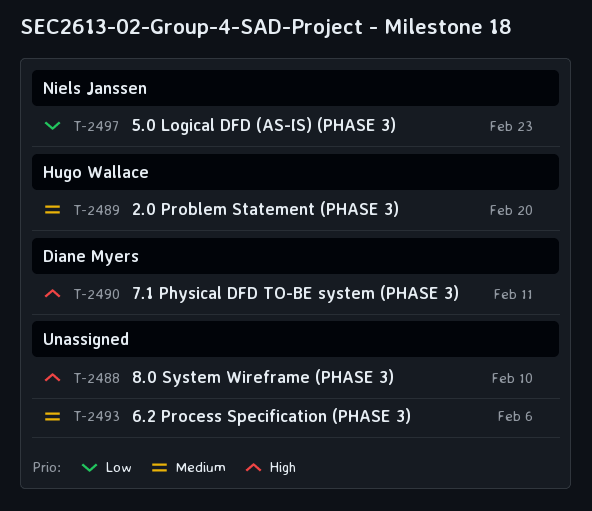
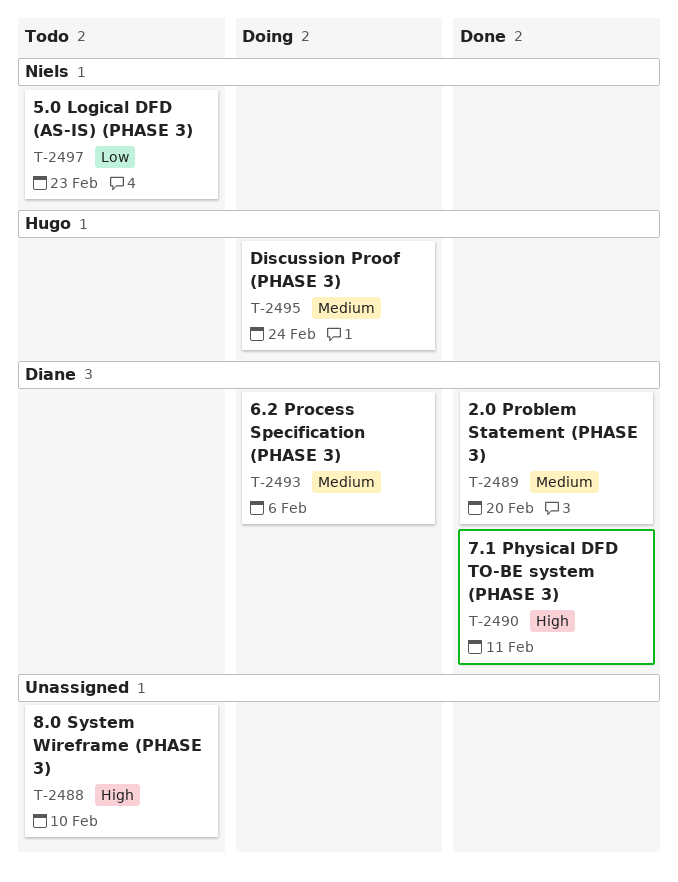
T-2489, owner: Hugo Wallace -> Diane Myers
T-2493, owner: none -> Diane Myers
T-2495: none -> present

